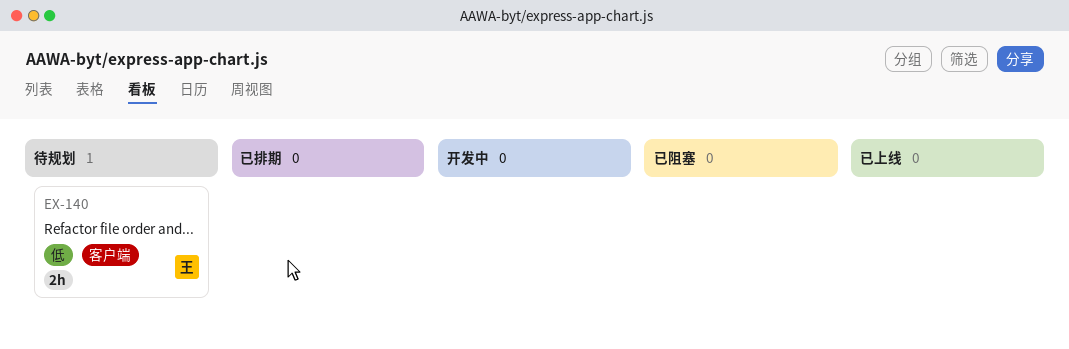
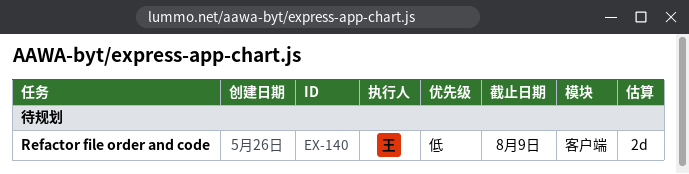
EX-140, estimate: 2h -> 2d

